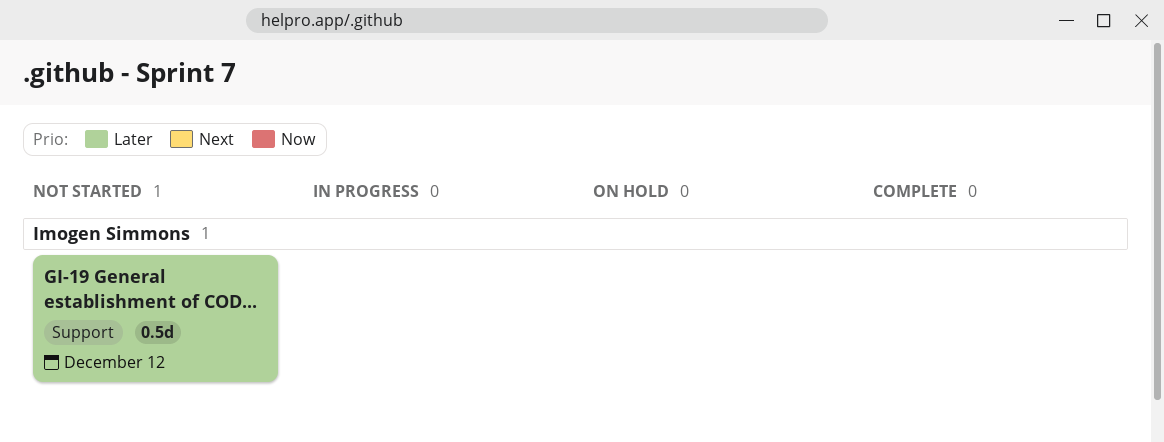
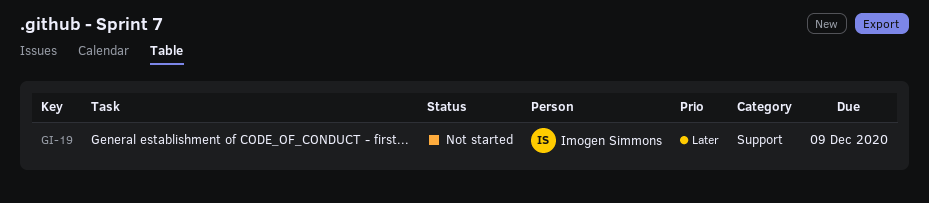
GI-19, due: Dec 12 -> Dec 9

